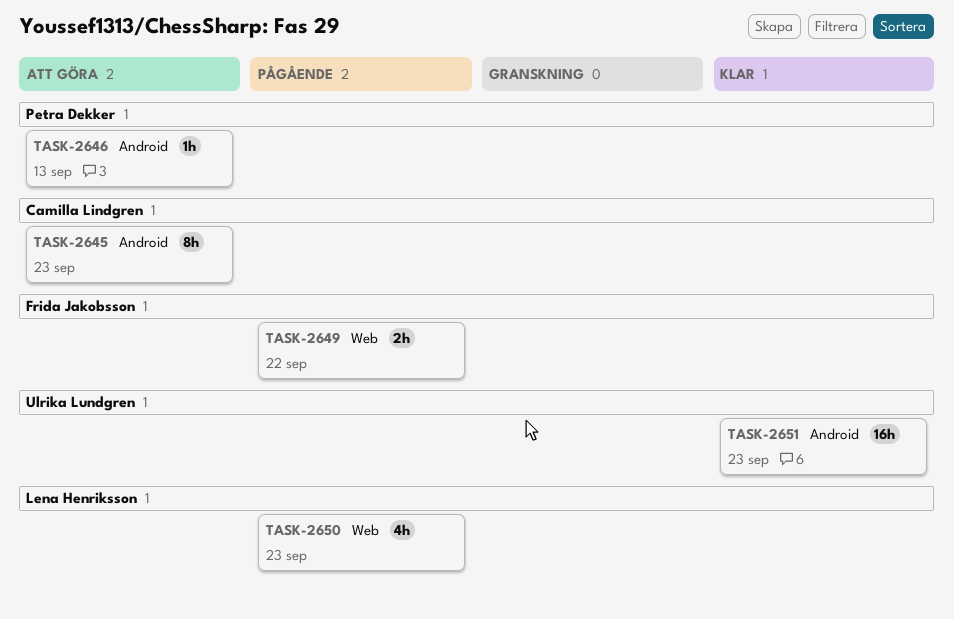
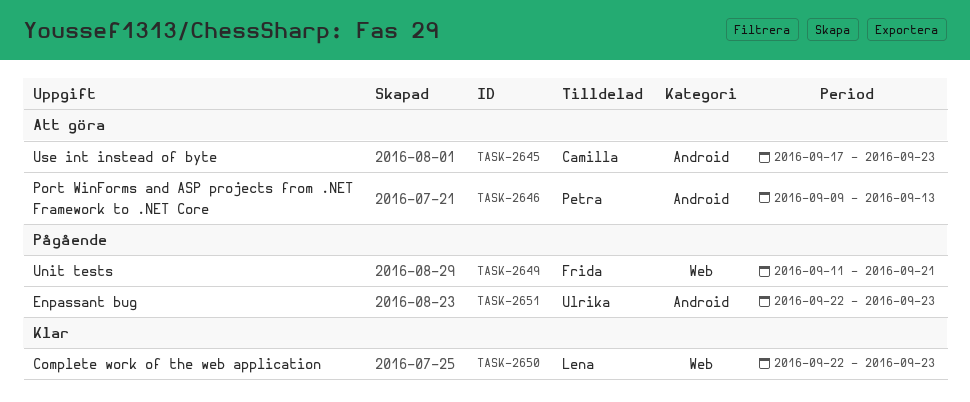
TASK-2649, due: Sep 22 -> Sep 21
TASK-2650, status: Pågående -> Klar
TASK-2651, status: Klar -> Pågående

